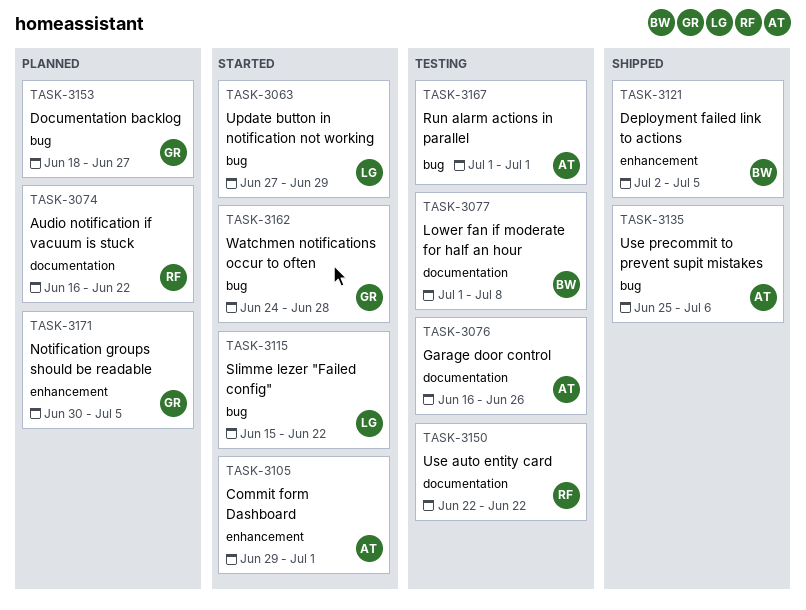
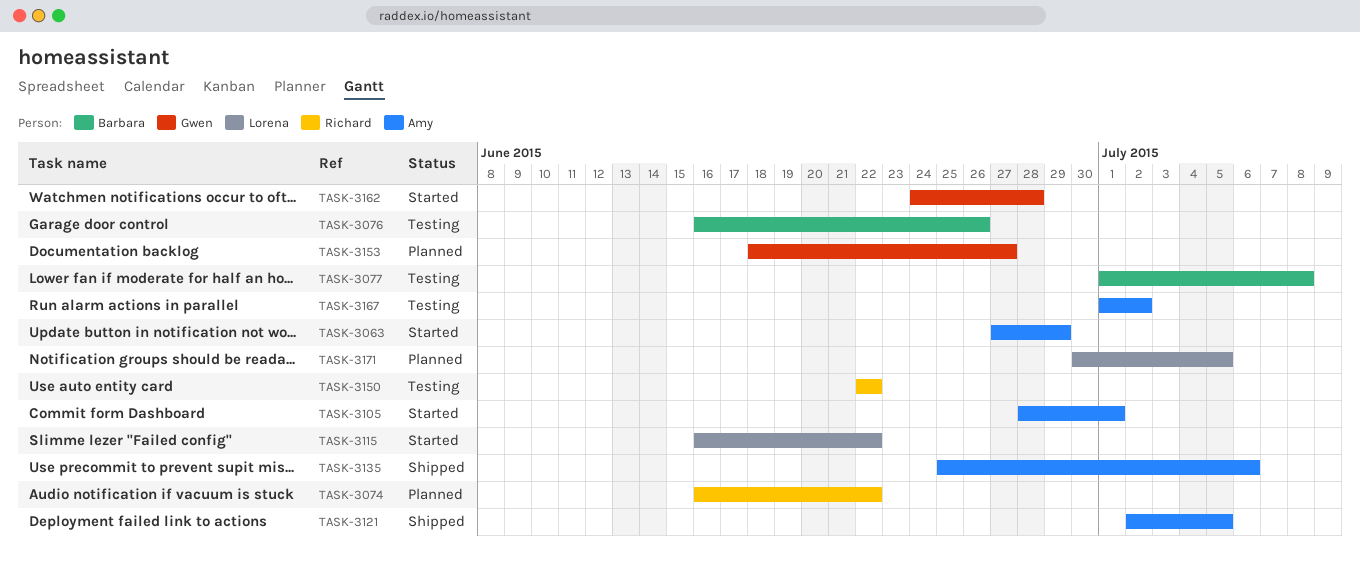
TASK-3063, owner: Lorena -> Amy
TASK-3076, owner: Amy -> Barbara
TASK-3105, start: Jun 29 -> Jun 28
TASK-3115, start: Jun 15 -> Jun 16
TASK-3121, owner: Barbara -> Amy
TASK-3167, due: Jul 1 -> Jul 2
TASK-3171, owner: Gwen -> Lorena

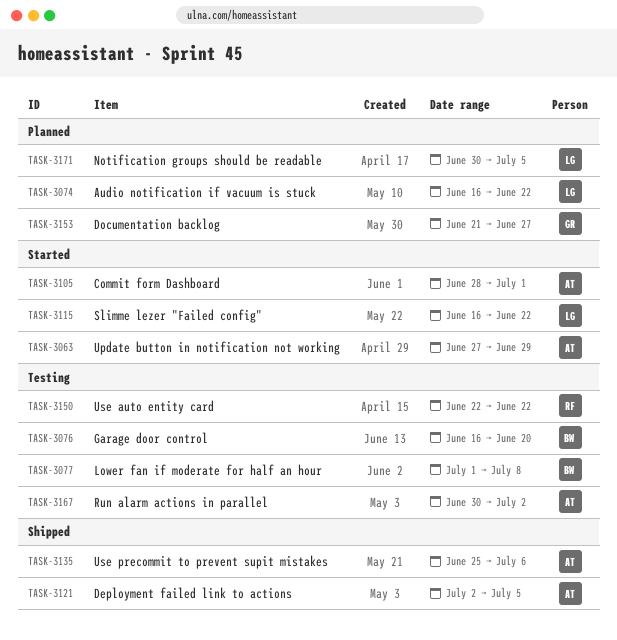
TASK-3074, owner: Richard -> Lorena
TASK-3076, due: Jun 26 -> Jun 20
TASK-3153, start: Jun 18 -> Jun 21
TASK-3162: present -> none
TASK-3167, start: Jul 1 -> Jun 30

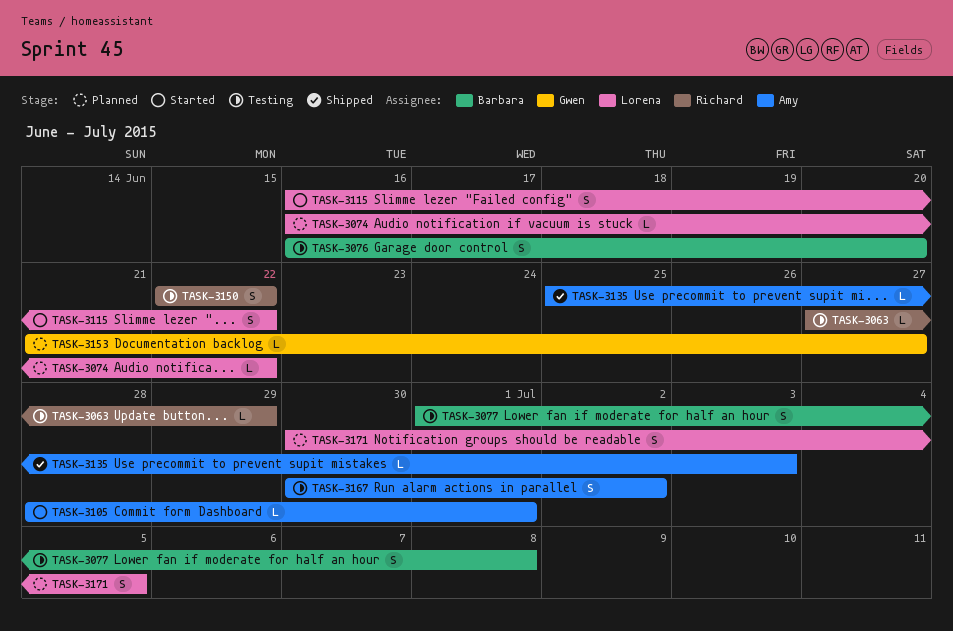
TASK-3063, status: Started -> Testing
TASK-3063, owner: Amy -> Richard
TASK-3121: present -> none
TASK-3135, due: Jul 6 -> Jul 3

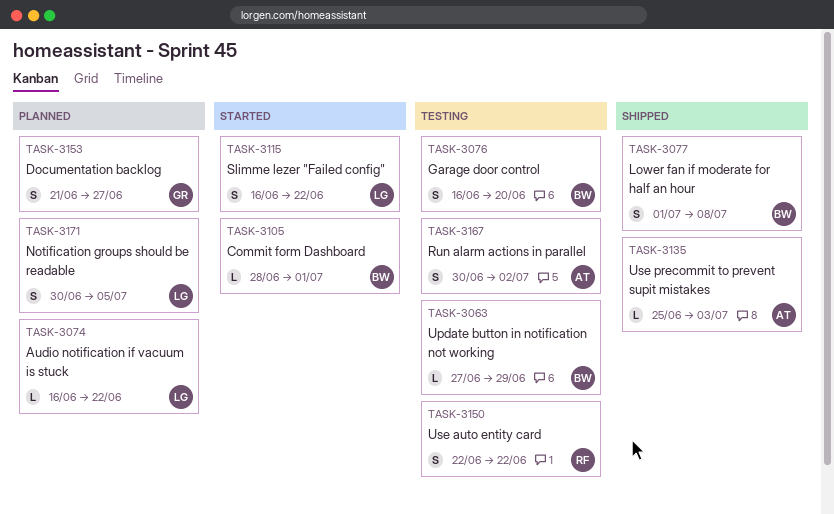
TASK-3063, owner: Richard -> Barbara
TASK-3077, status: Testing -> Shipped
TASK-3105, owner: Amy -> Barbara
TASK-3153, estimate: L -> S

